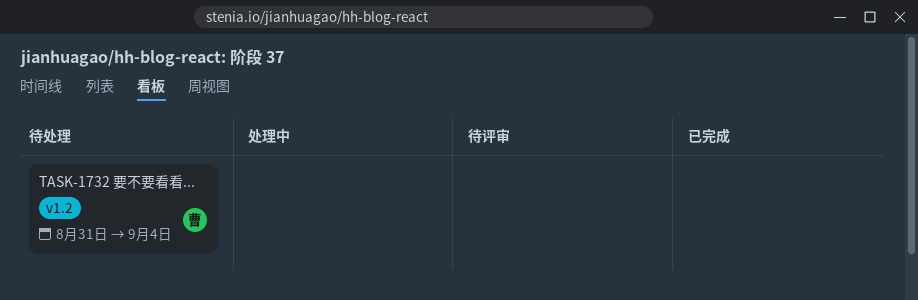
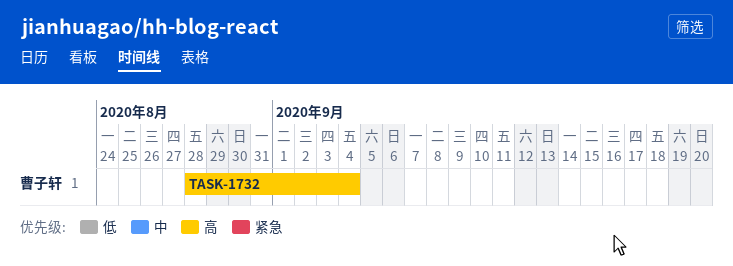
TASK-1732, start: Aug 31 -> Aug 28

